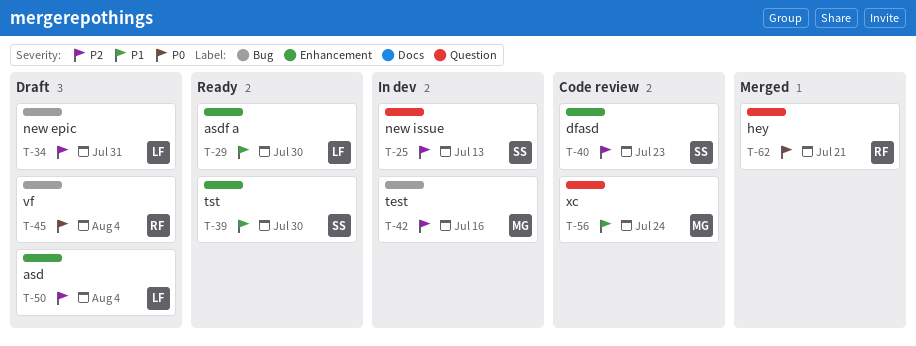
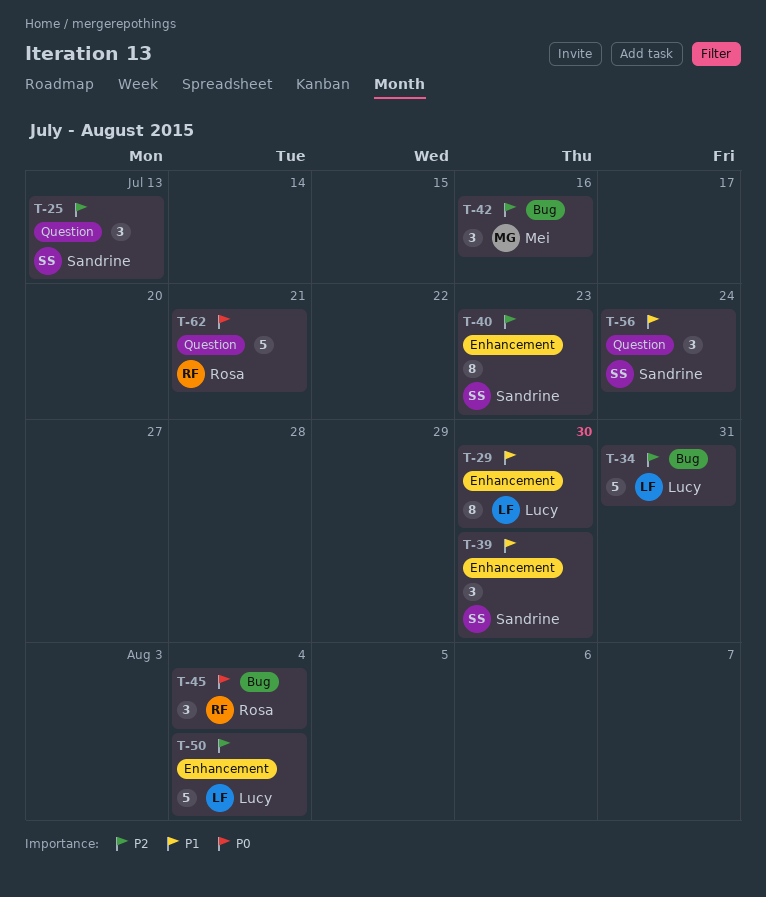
T-56, owner: Mei -> Sandrine

